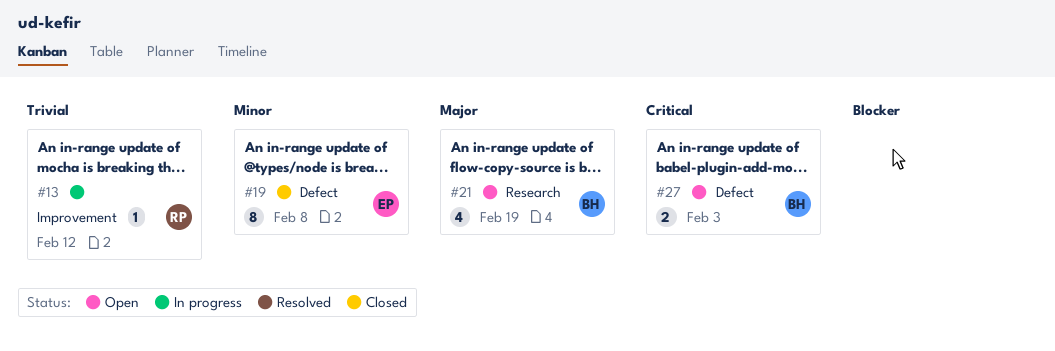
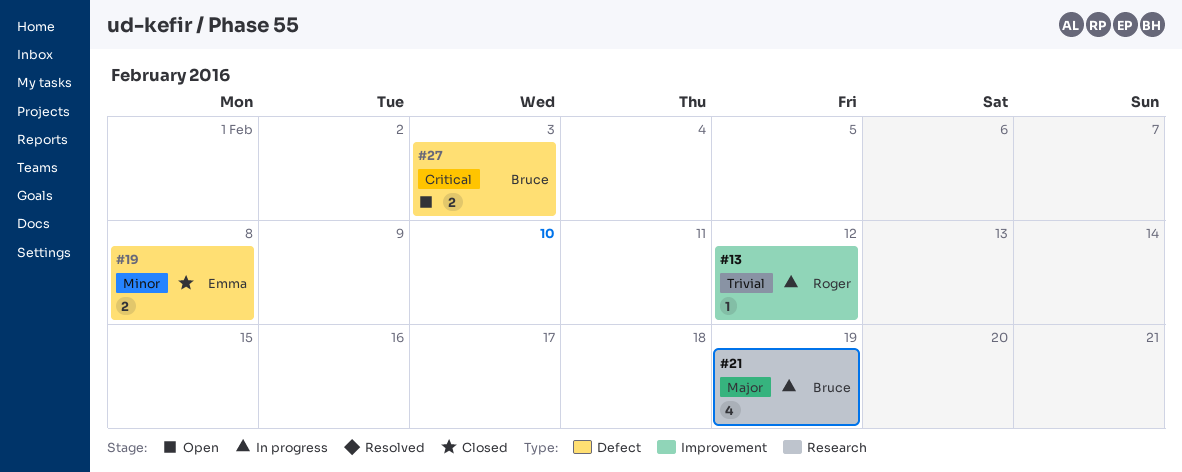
#19, estimate: 8 -> 2
#21, status: Open -> In progress

